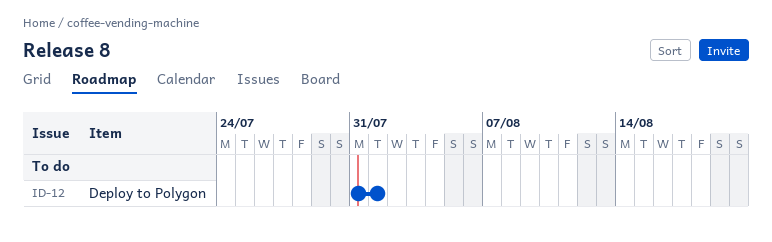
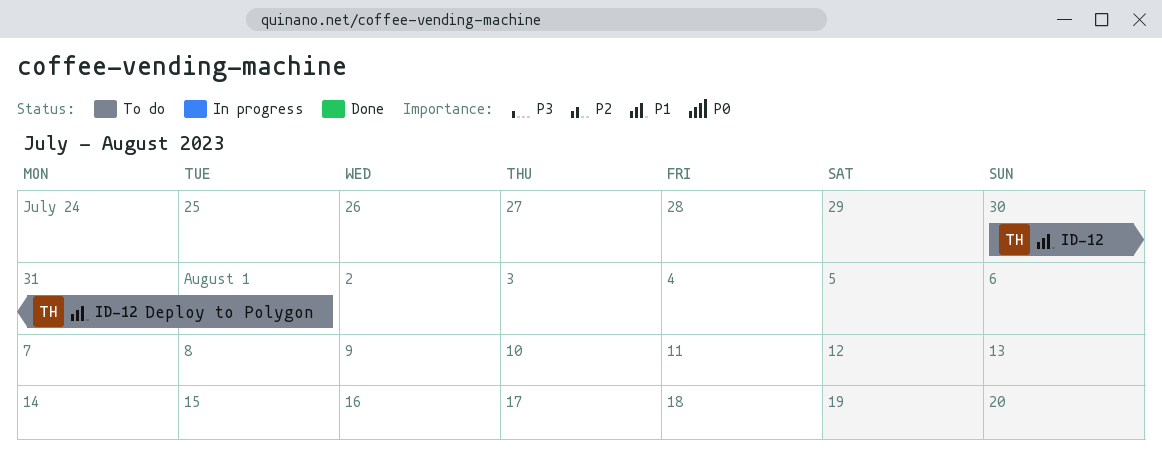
ID-12, start: Jul 31 -> Jul 30

